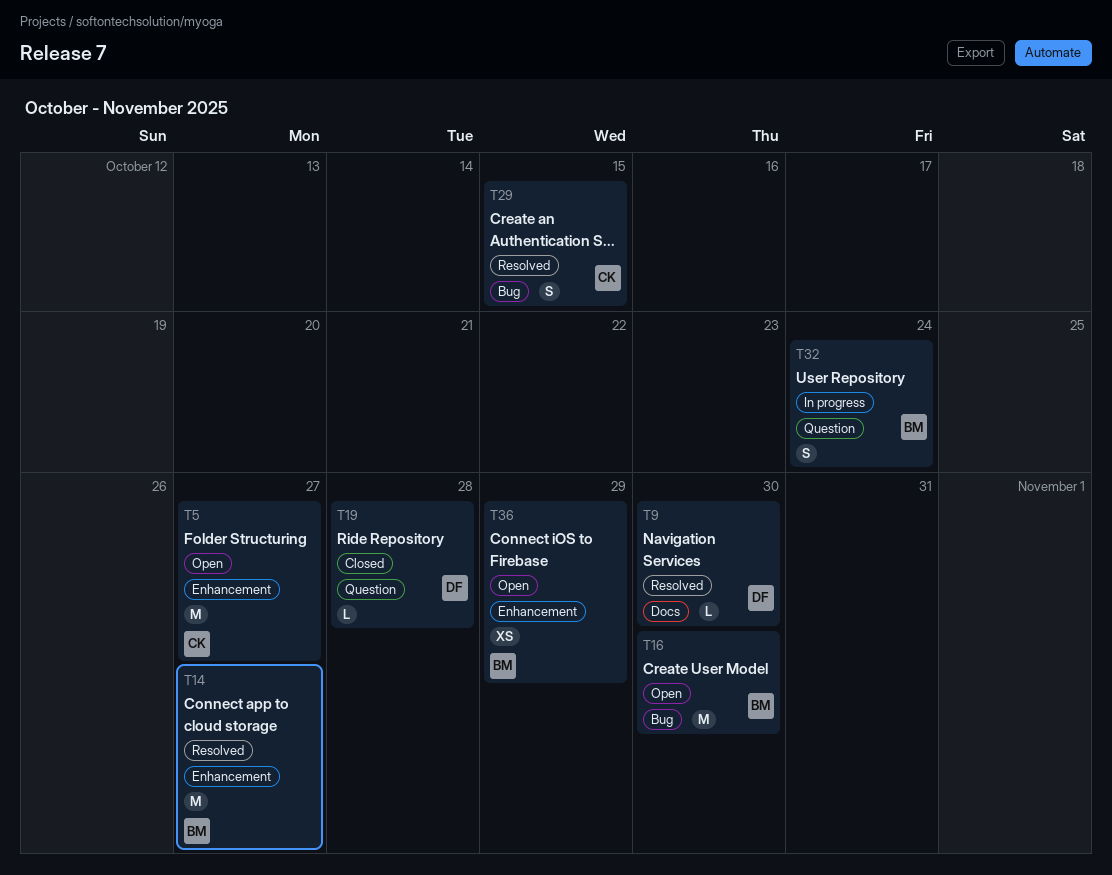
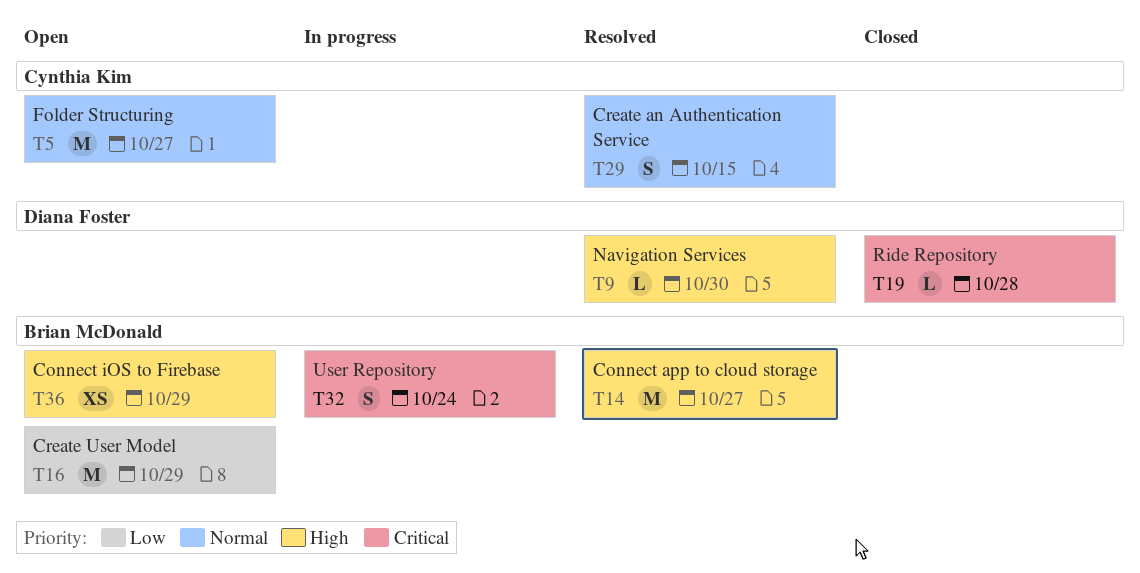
T16, due: Oct 30 -> Oct 29

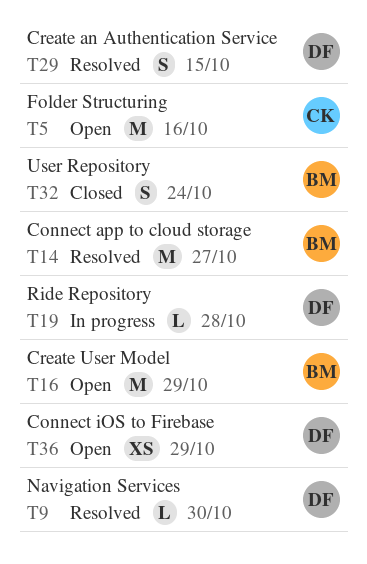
T5, due: Oct 27 -> Oct 16
T19, status: Closed -> In progress
T29, owner: Cynthia Kim -> Diana Foster
T32, status: In progress -> Closed
T36, owner: Brian McDonald -> Diana Foster

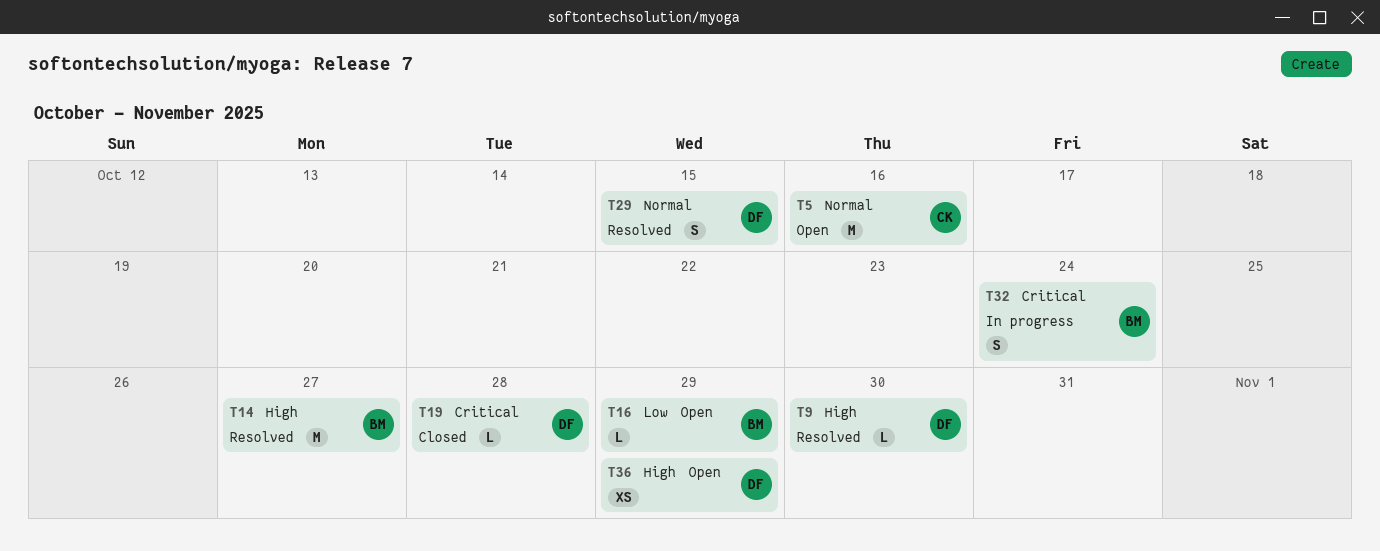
T16, estimate: M -> L
T19, status: In progress -> Closed
T32, status: Closed -> In progress

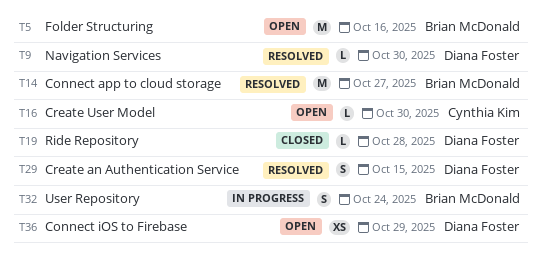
T5, owner: Cynthia Kim -> Brian McDonald
T16, owner: Brian McDonald -> Cynthia Kim
T16, due: Oct 29 -> Oct 30

